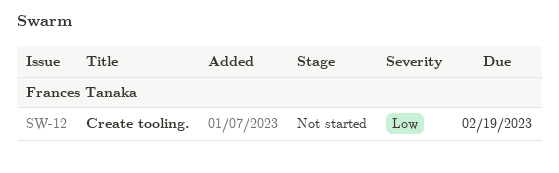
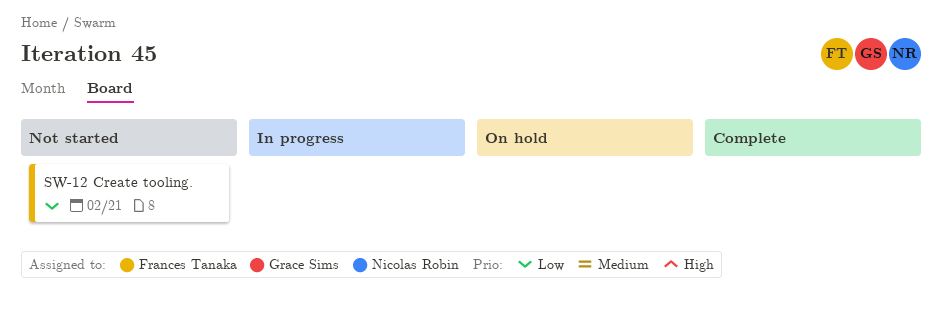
SW-12, due: Feb 19 -> Feb 21

